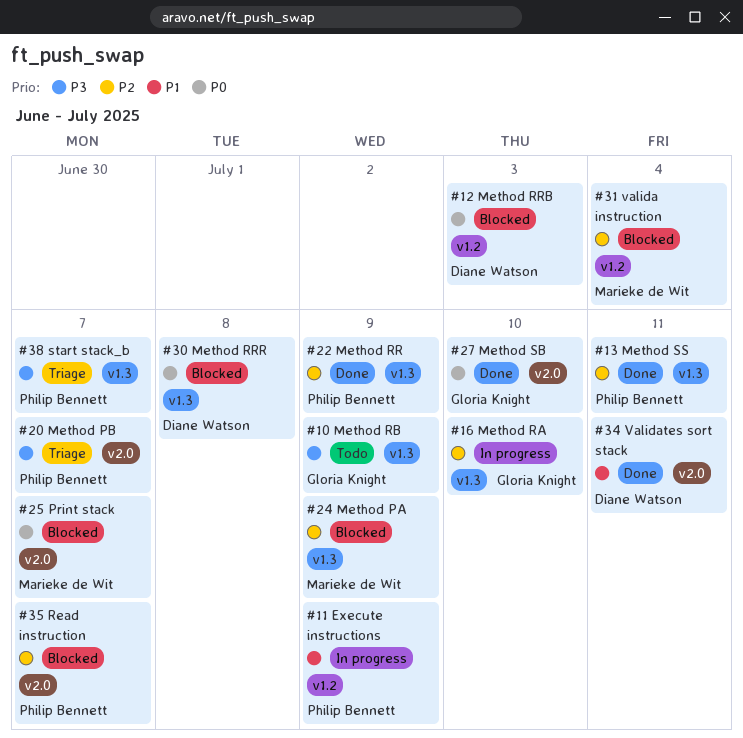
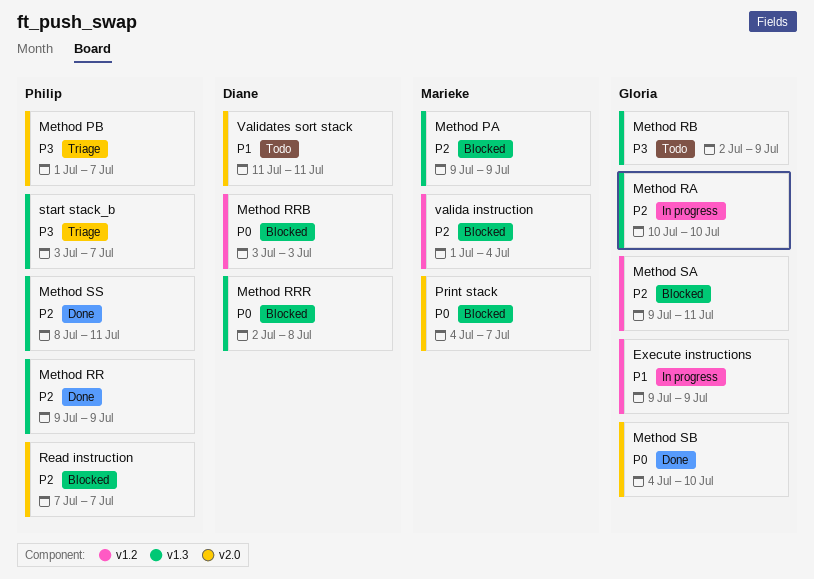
Execute instructions, owner: Philip Bennett -> Gloria Knight
Method SA: none -> present
Validates sort stack, status: Done -> Todo

